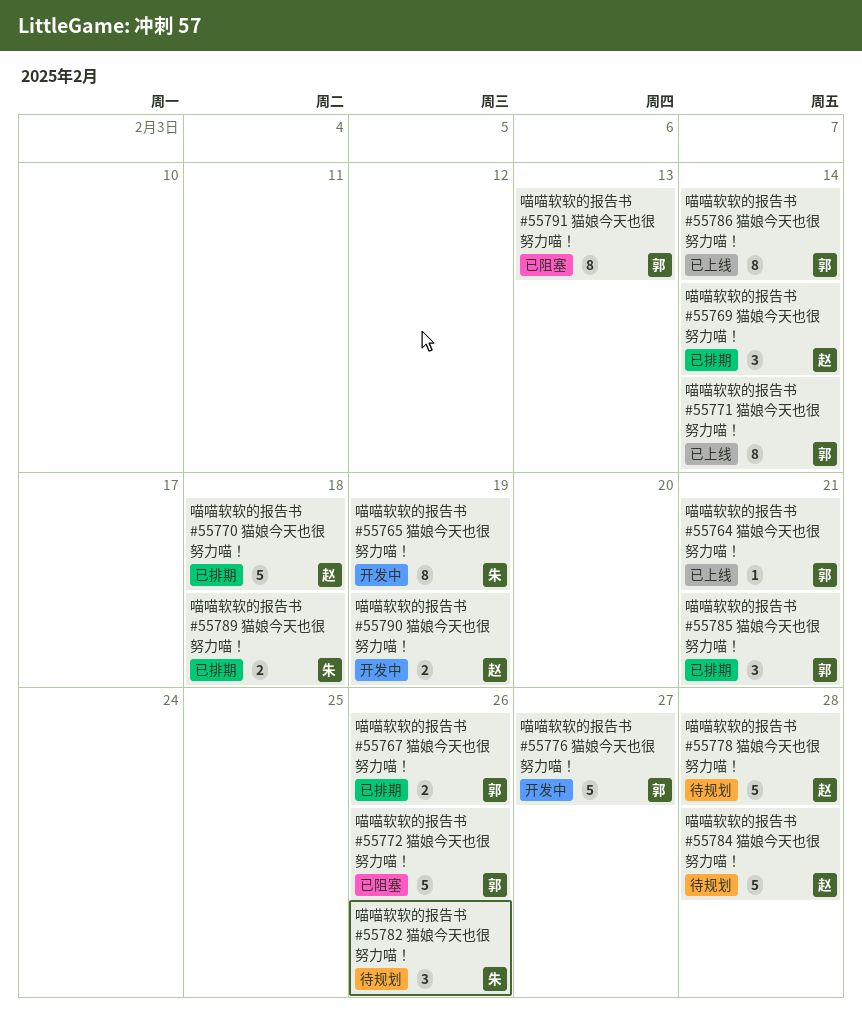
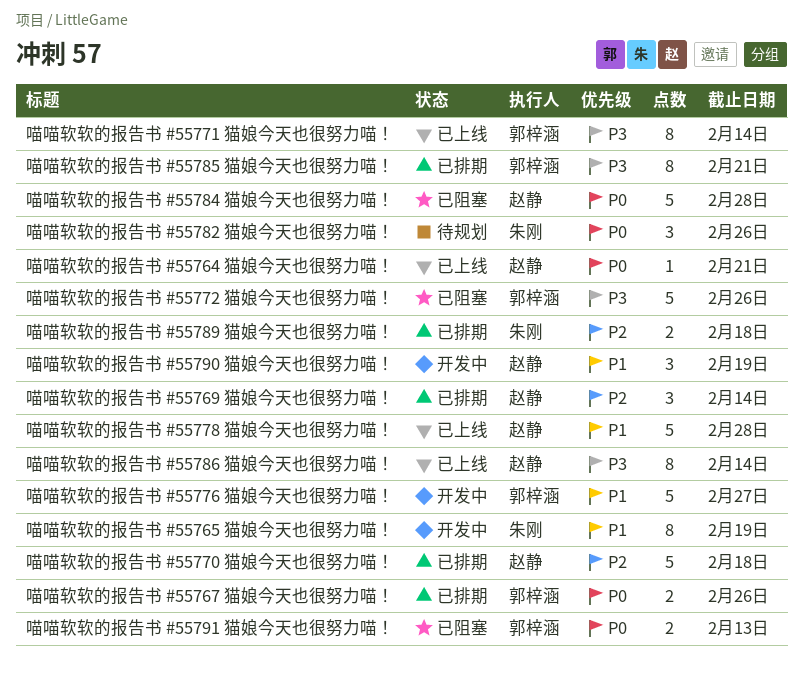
喵喵软软的报告书 #55764 猫娘今天也很努力喵！, owner: 郭梓涵 -> 赵静
喵喵软软的报告书 #55778 猫娘今天也很努力喵！, status: 待规划 -> 已上线
喵喵软软的报告书 #55784 猫娘今天也很努力喵！, status: 待规划 -> 已阻塞
喵喵软软的报告书 #55785 猫娘今天也很努力喵！, estimate: 3 -> 8
喵喵软软的报告书 #55786 猫娘今天也很努力喵！, owner: 郭梓涵 -> 赵静
喵喵软软的报告书 #55790 猫娘今天也很努力喵！, estimate: 2 -> 3
喵喵软软的报告书 #55791 猫娘今天也很努力喵！, estimate: 8 -> 2

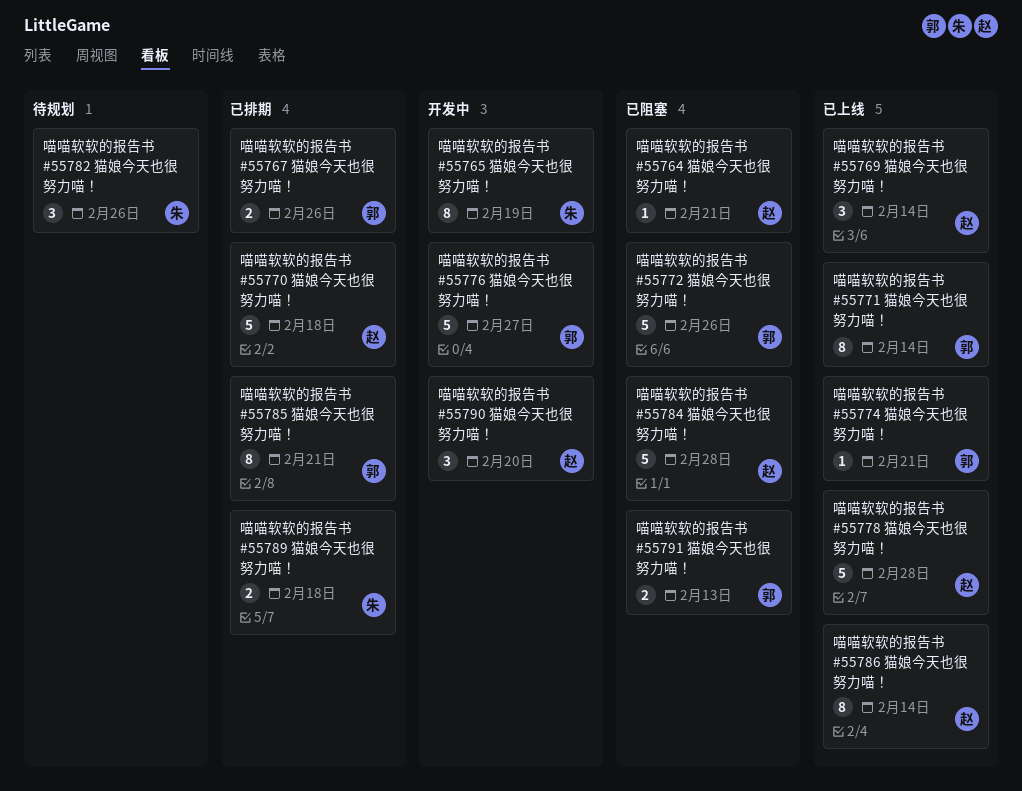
喵喵软软的报告书 #55764 猫娘今天也很努力喵！, status: 已上线 -> 已阻塞
喵喵软软的报告书 #55769 猫娘今天也很努力喵！, status: 已排期 -> 已上线
喵喵软软的报告书 #55774 猫娘今天也很努力喵！: none -> present
喵喵软软的报告书 #55790 猫娘今天也很努力喵！, due: Feb 19 -> Feb 20

